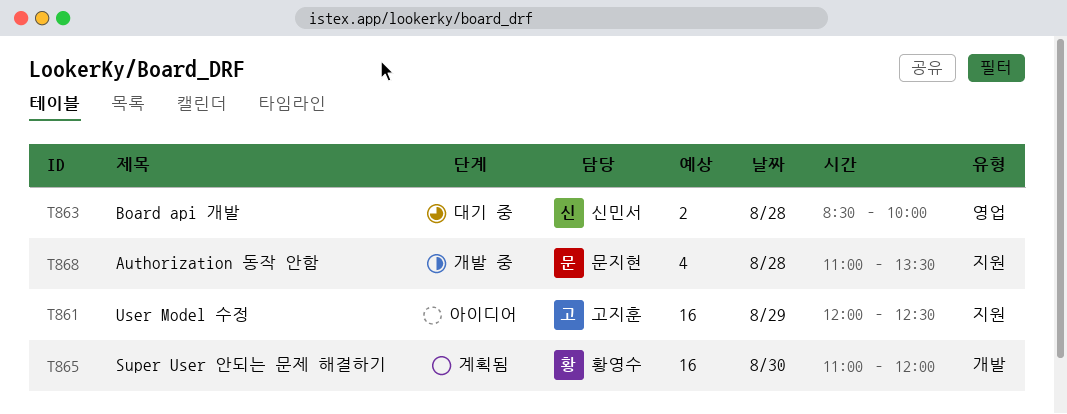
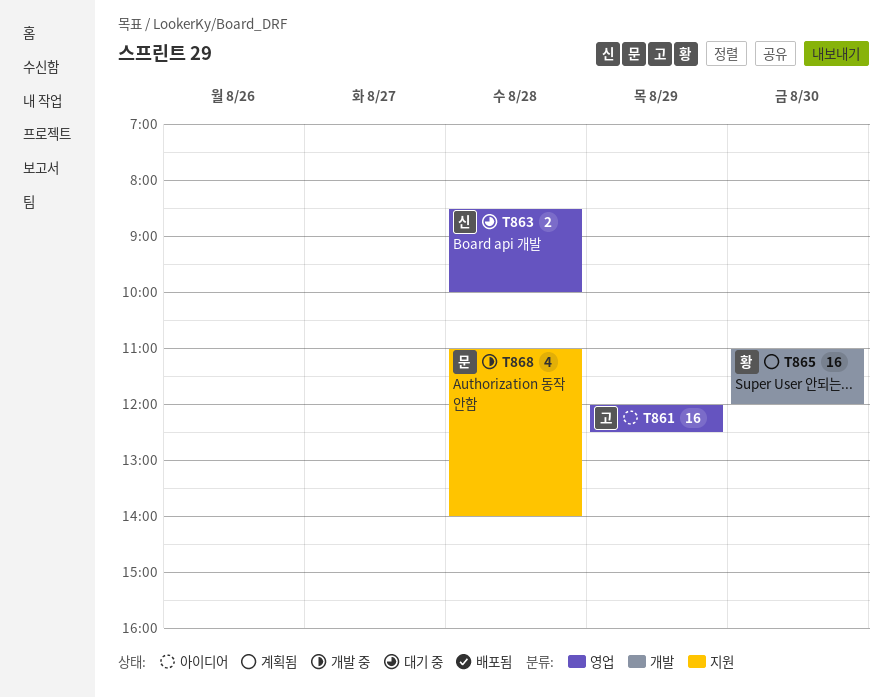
T861, label: 지원 -> 영업
T868, ends: 13:30 -> 14:00

